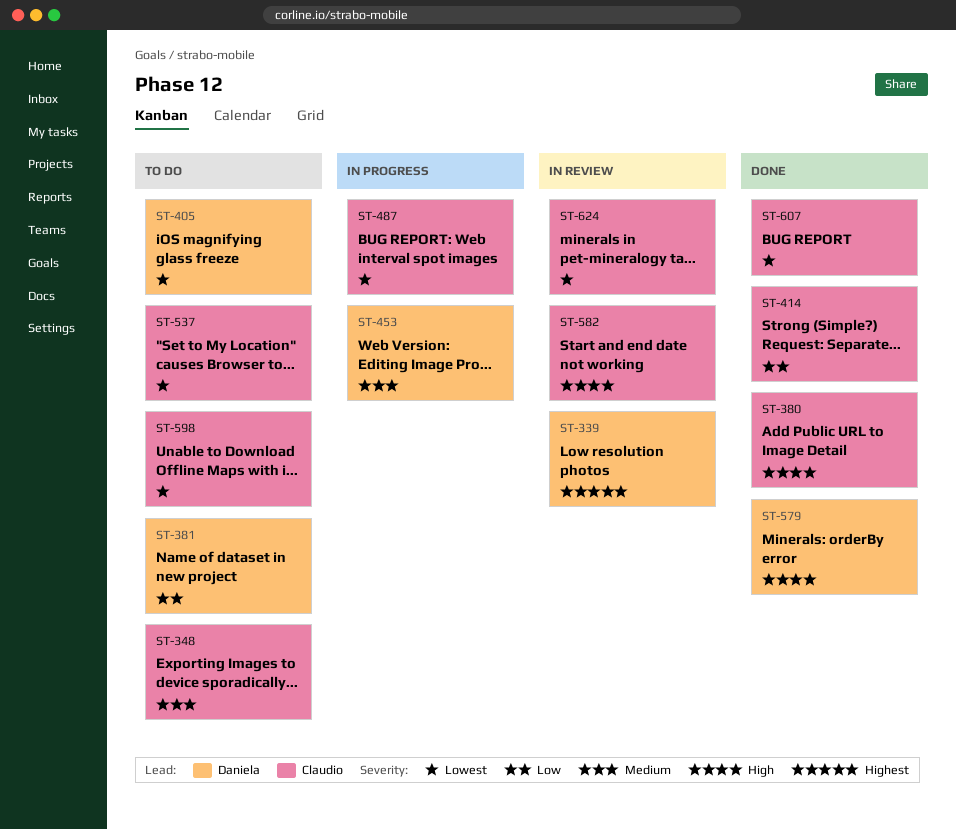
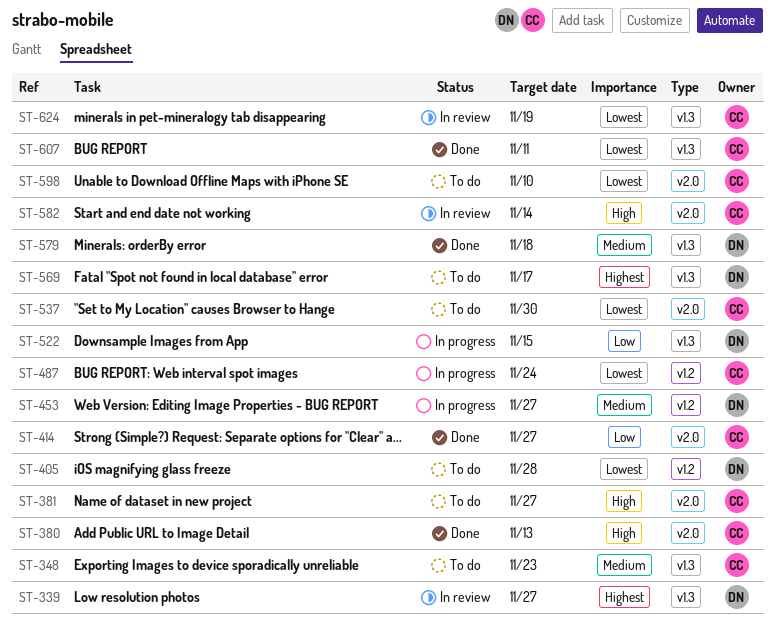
ST-381, owner: Daniela -> Claudio
ST-381, priority: Low -> High
ST-522: none -> present
ST-569: none -> present
ST-579, priority: High -> Medium

